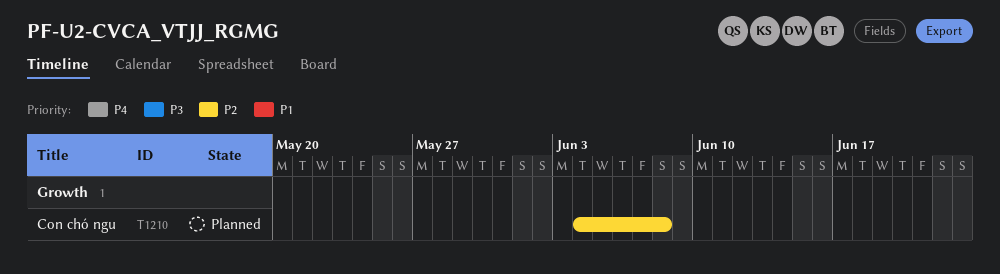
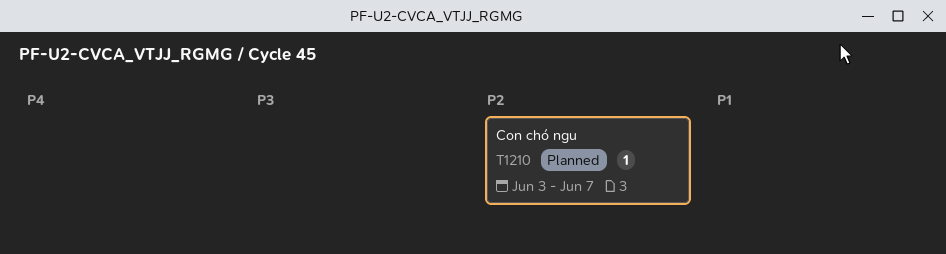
T1210, start: Jun 4 -> Jun 3
T1210, due: Jun 8 -> Jun 7

